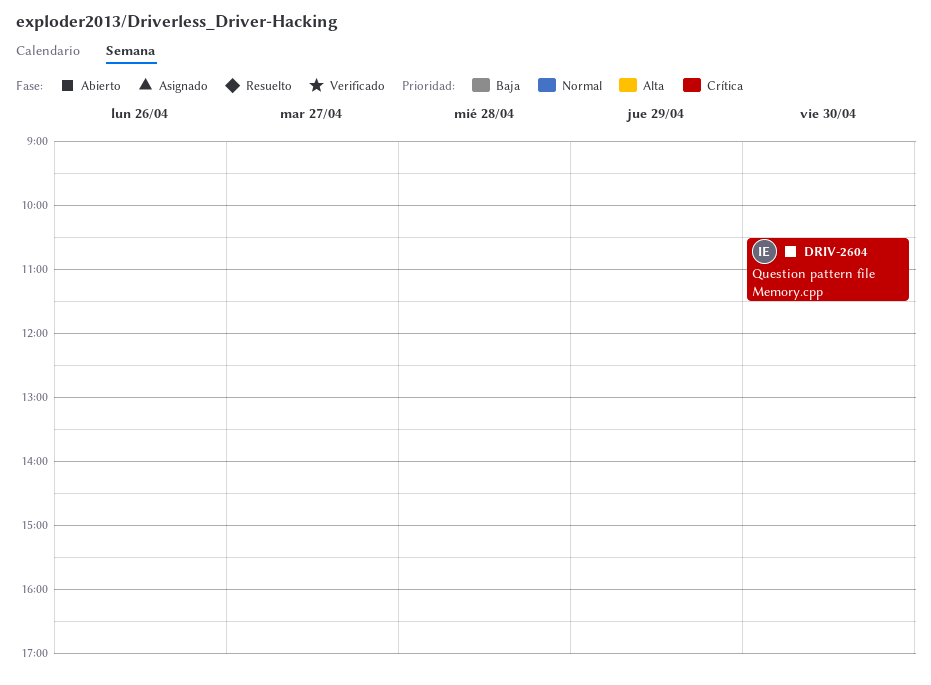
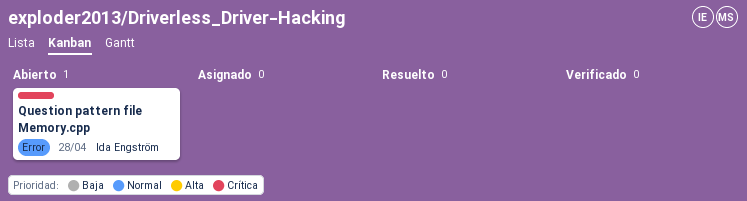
Question pattern file Memory.cpp, day: Apr 30 -> Apr 28

